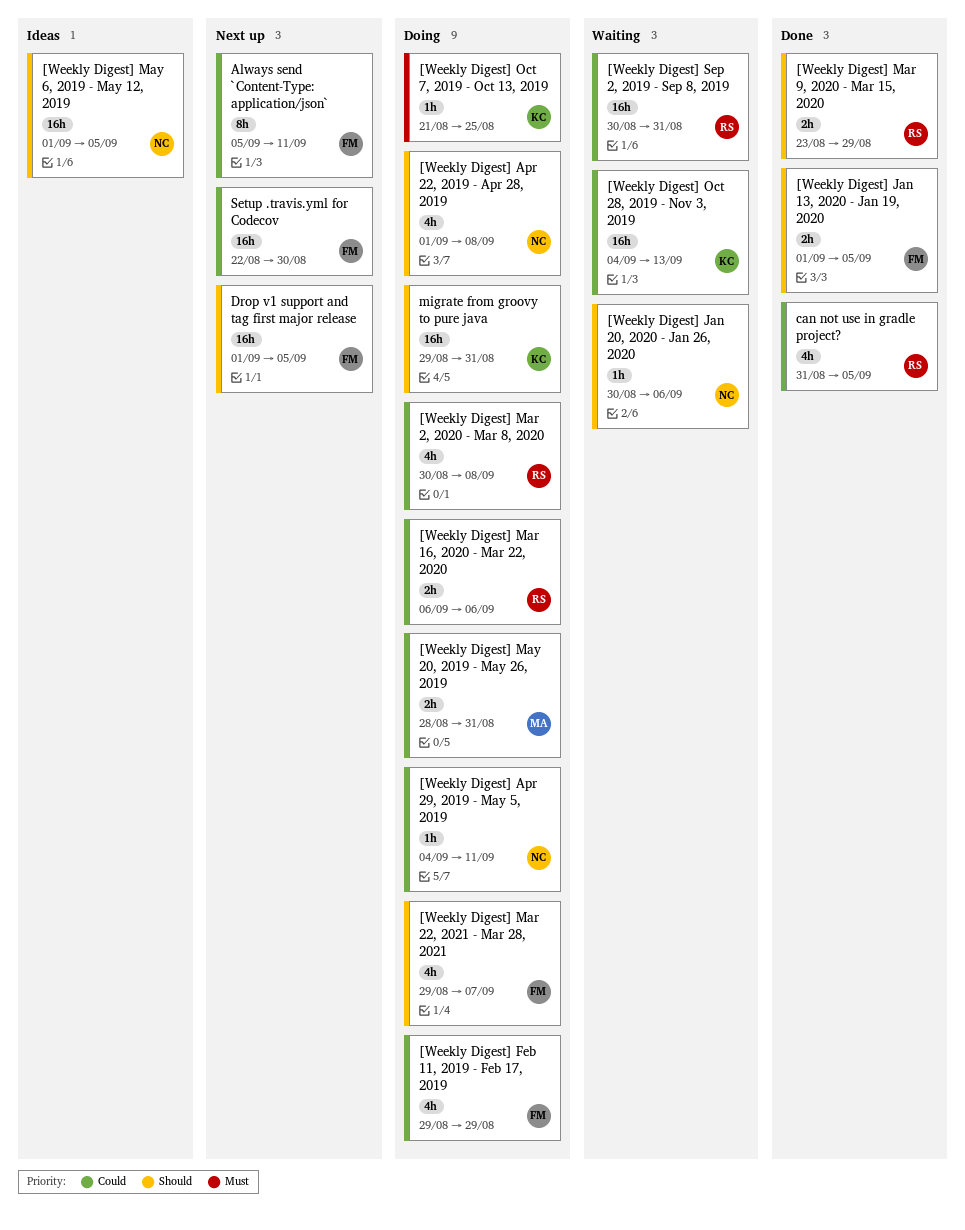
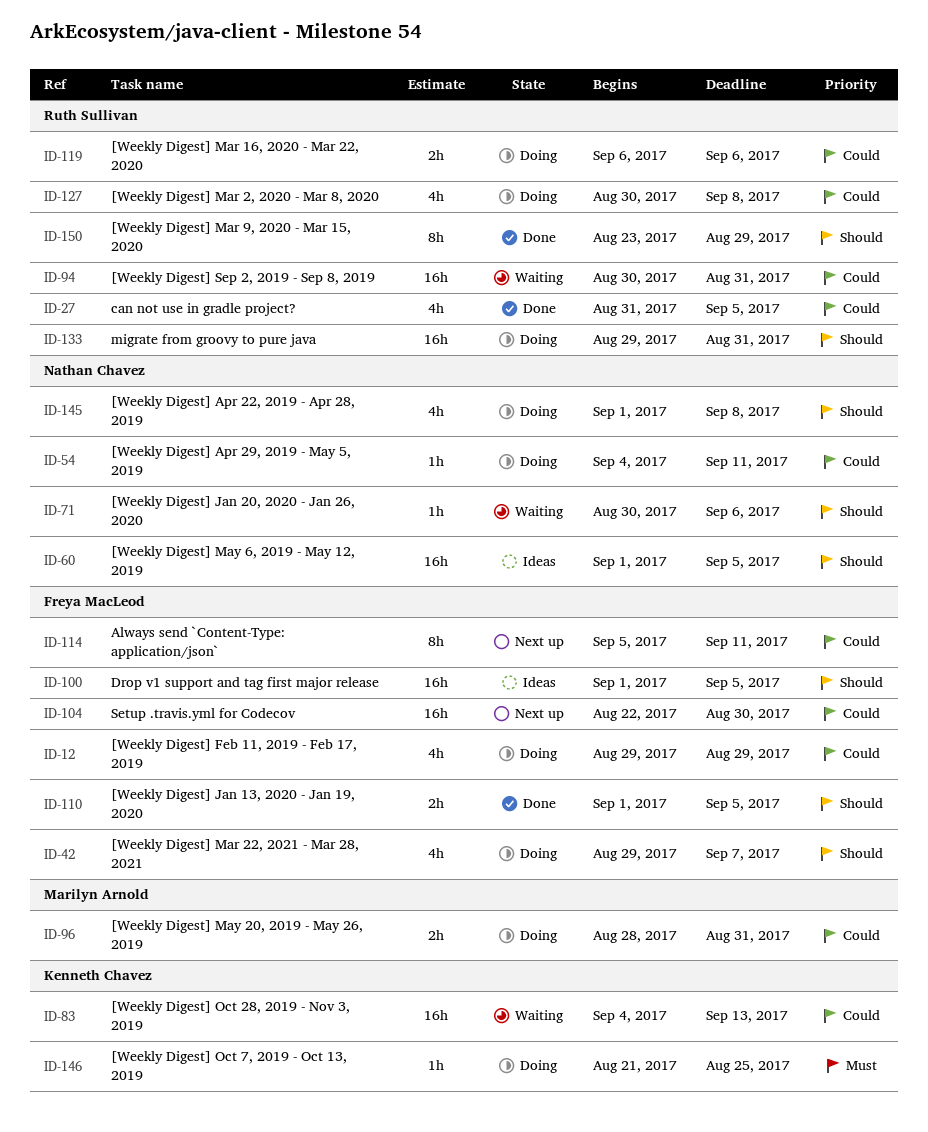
[Weekly Digest] Mar 9, 2020 - Mar 15, 2020, estimate: 2h -> 8h
Drop v1 support and tag first major release, status: Next up -> Ideas
migrate from groovy to pure java, owner: Kenneth Chavez -> Ruth Sullivan

